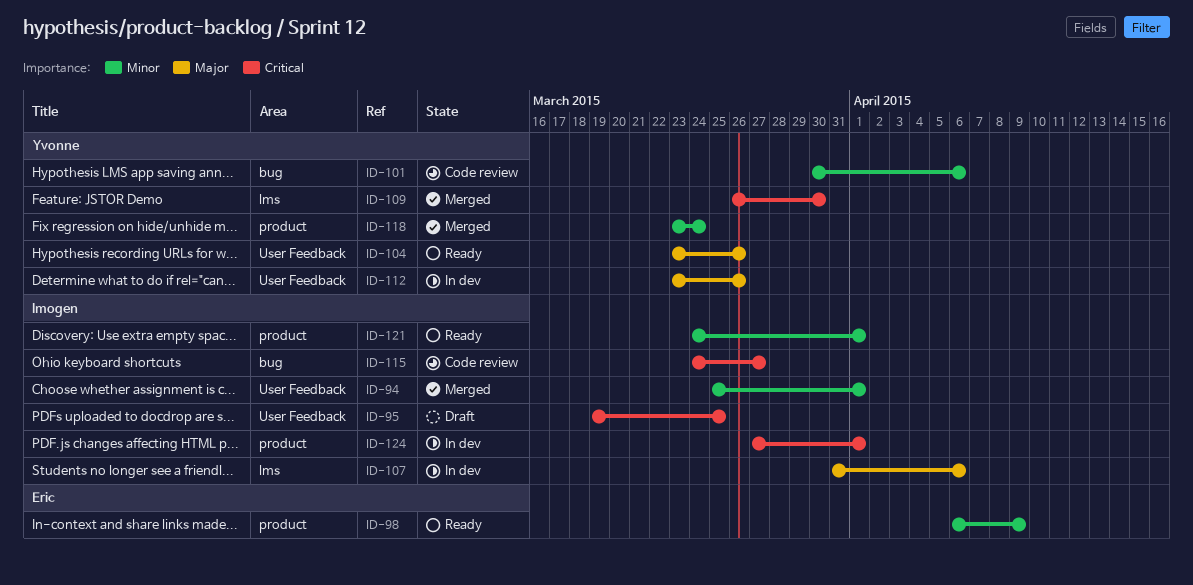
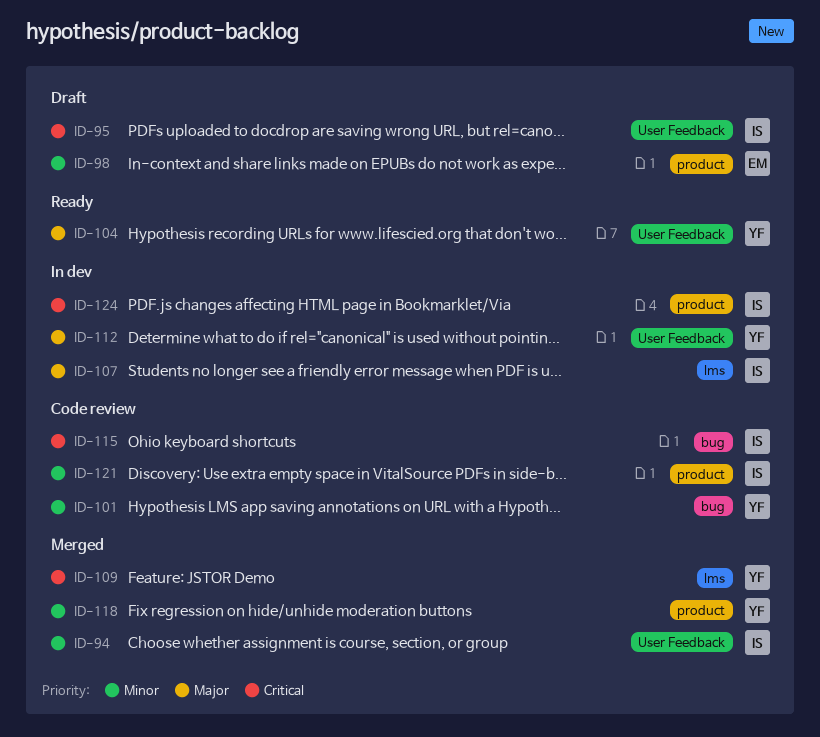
ID-98, status: Ready -> Draft
ID-121, status: Ready -> Code review

